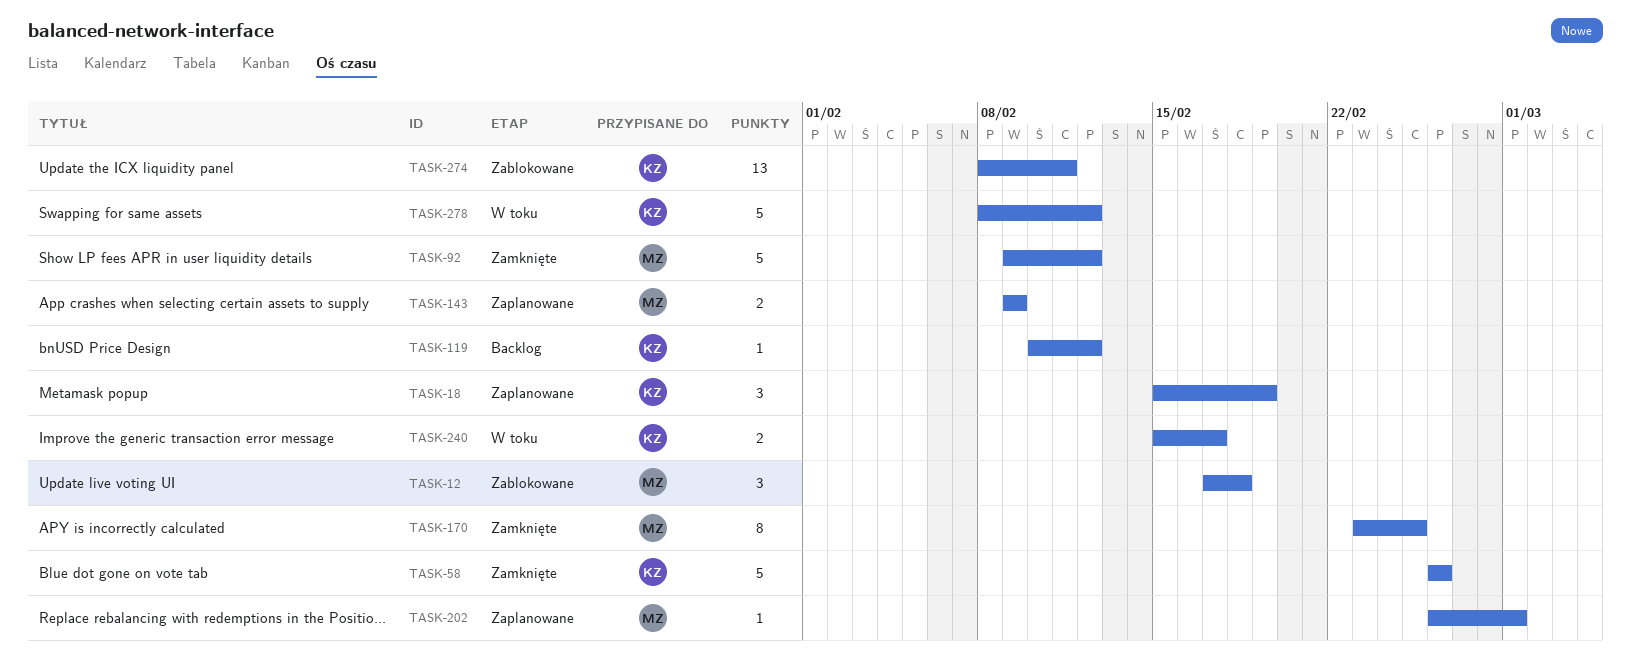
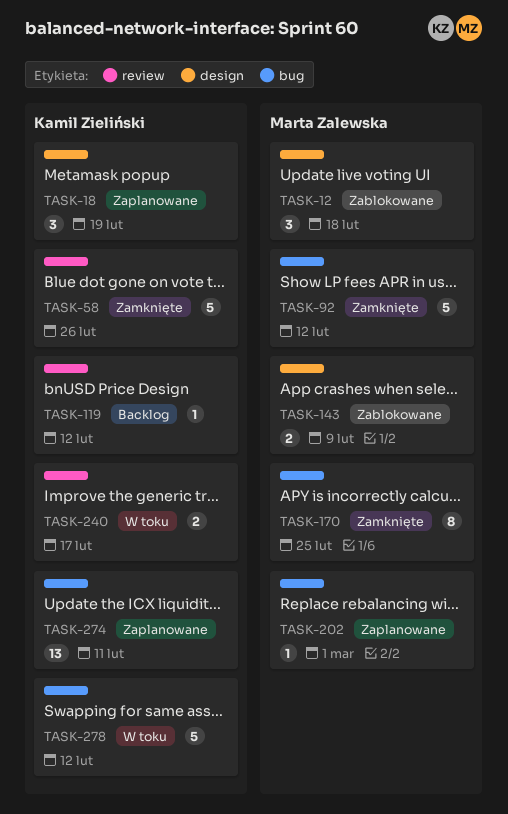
TASK-143, status: Zaplanowane -> Zablokowane
TASK-274, status: Zablokowane -> Zaplanowane

